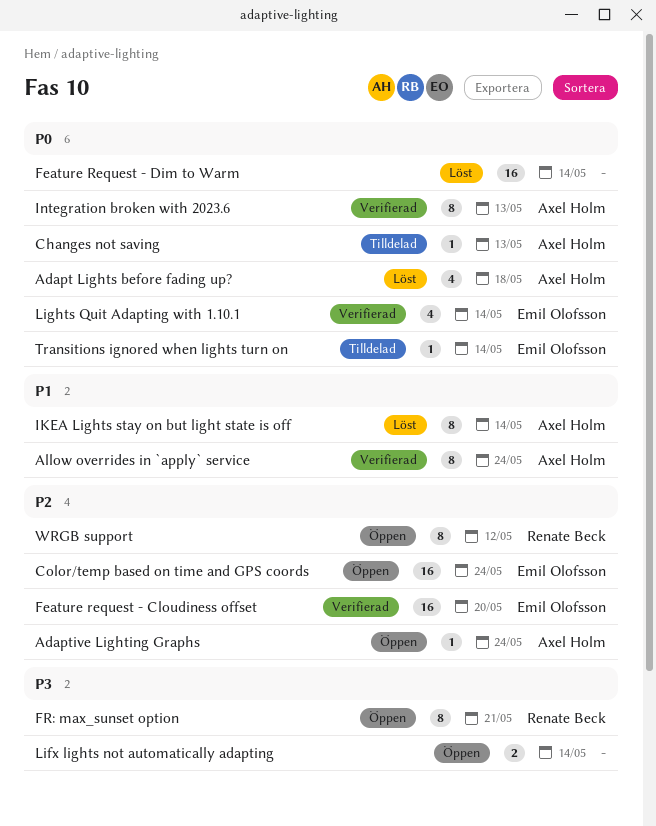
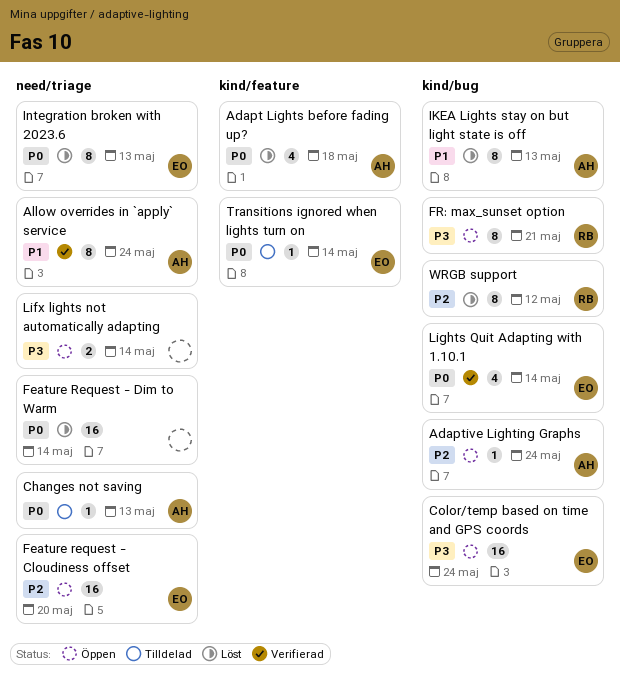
Color/temp based on time and GPS coords, priority: P2 -> P3
Feature request - Cloudiness offset, status: Verifierad -> Öppen
IKEA Lights stay on but light state is off, due: May 14 -> May 13
Integration broken with 2023.6, status: Verifierad -> Löst
Integration broken with 2023.6, owner: Axel Holm -> Emil Olofsson
WRGB support, status: Öppen -> Löst

